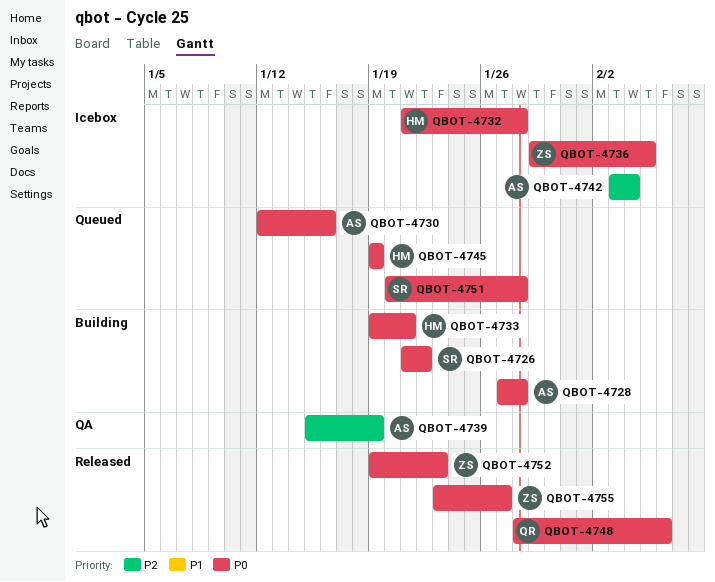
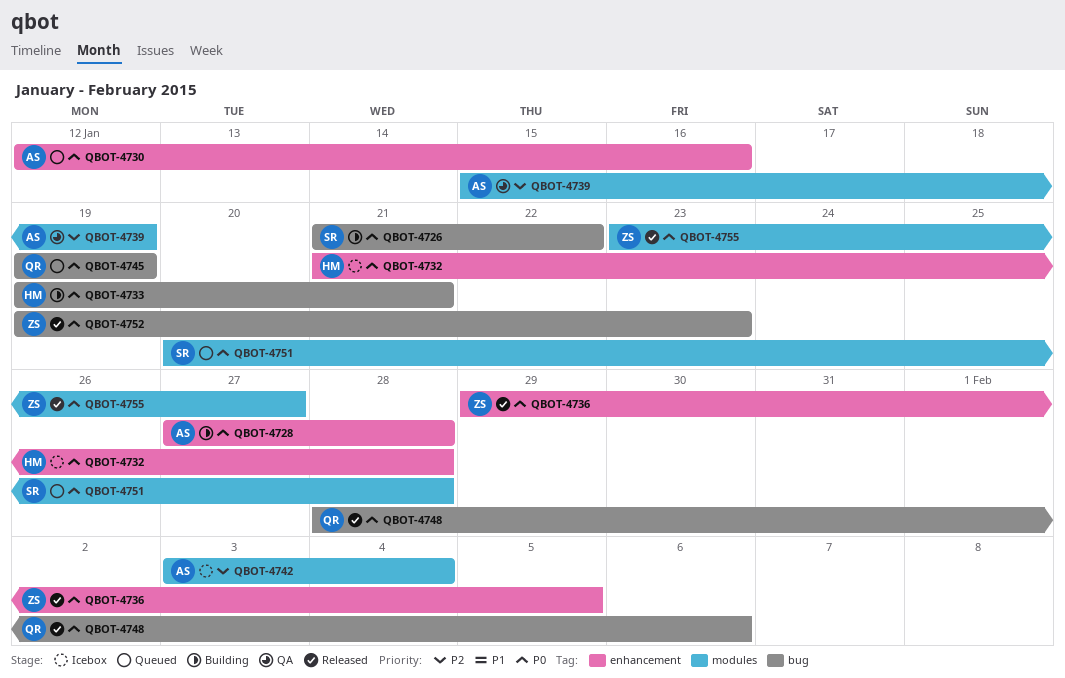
QBOT-4736, status: Icebox -> Released
QBOT-4745, owner: HM -> QR

